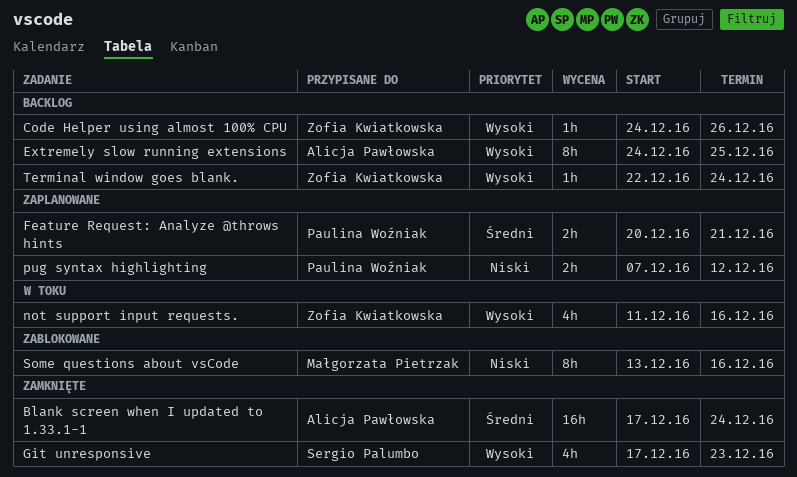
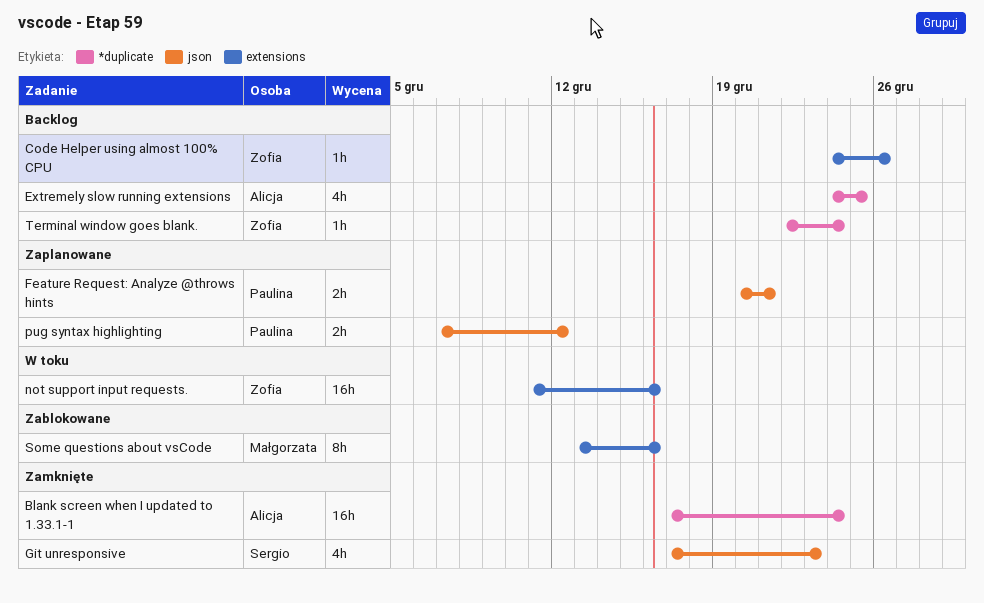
Extremely slow running extensions, estimate: 8h -> 4h
not support input requests., estimate: 4h -> 16h

